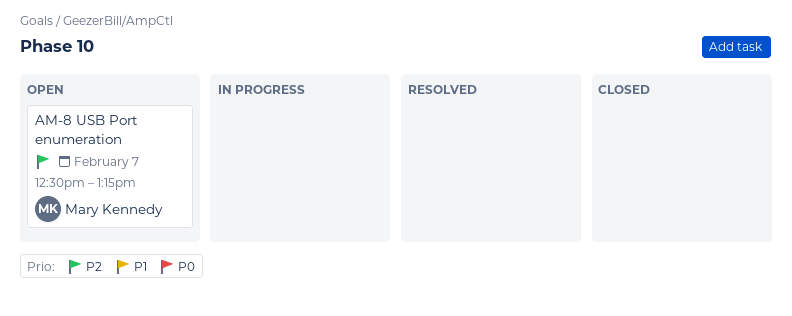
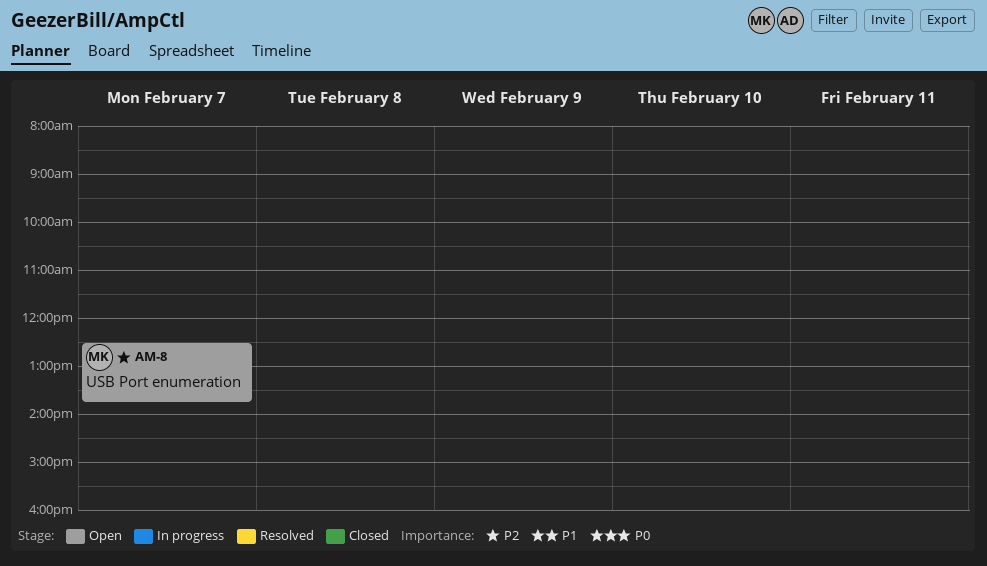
AM-8, ends: 13:15 -> 13:45

